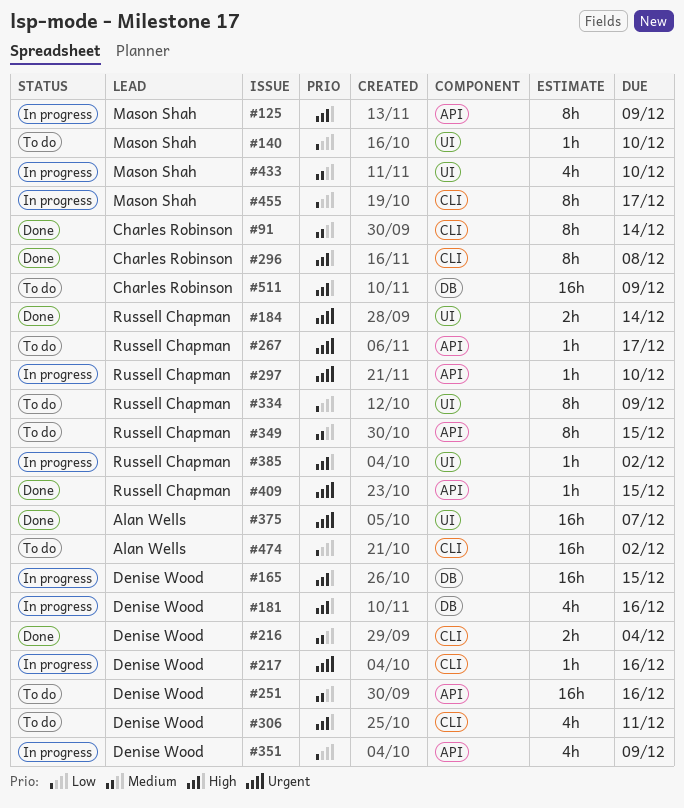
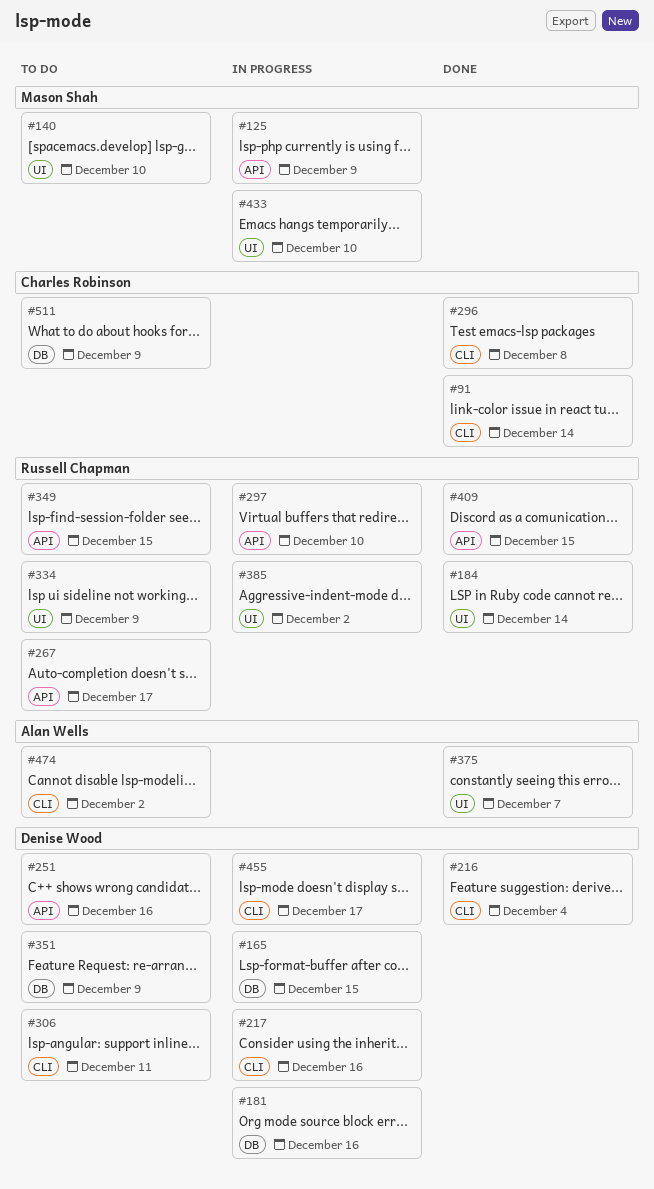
#351, status: In progress -> To do
#351, label: API -> DB
#455, owner: Mason Shah -> Denise Wood

